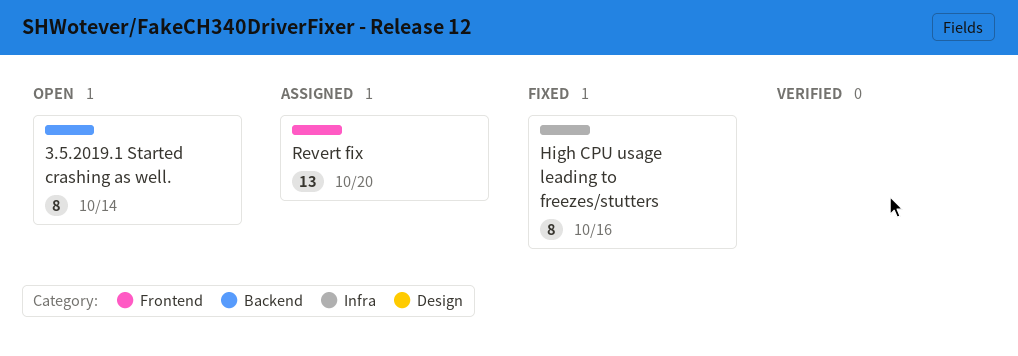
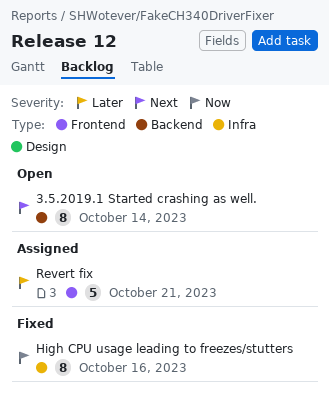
Revert fix, estimate: 13 -> 5
Revert fix, due: Oct 20 -> Oct 21

